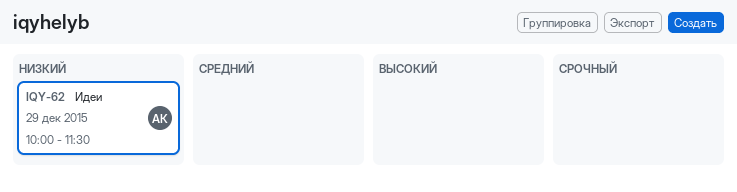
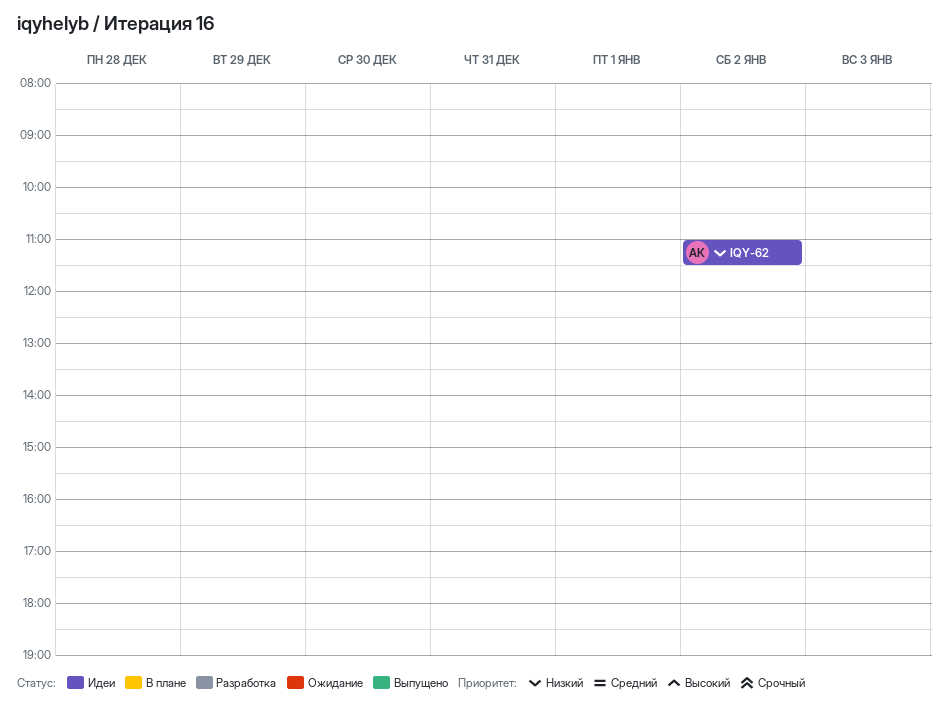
IQY-62, day: Dec 29 -> Jan 2
IQY-62, begins: 10:00 -> 11:00

